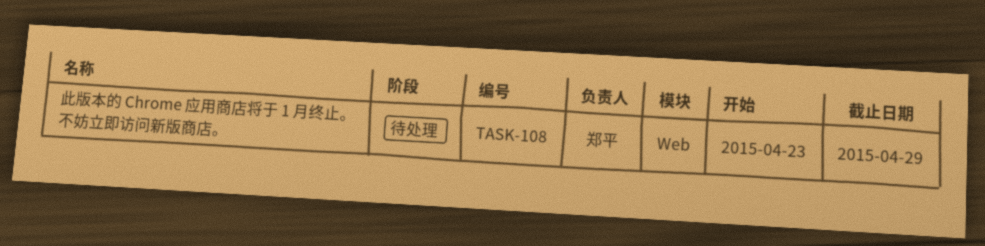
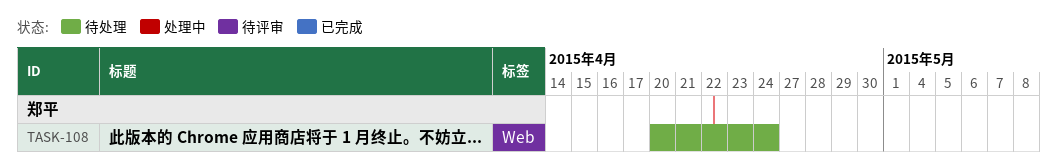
TASK-108, start: Apr 23 -> Apr 20
TASK-108, due: Apr 29 -> Apr 24

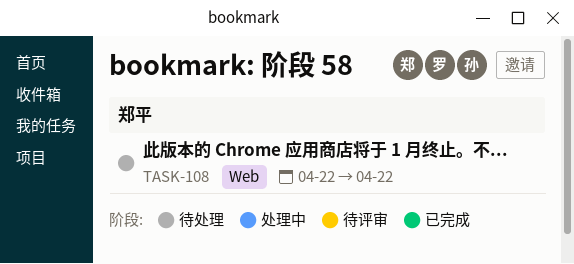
TASK-108, start: Apr 20 -> Apr 22
TASK-108, due: Apr 24 -> Apr 22

